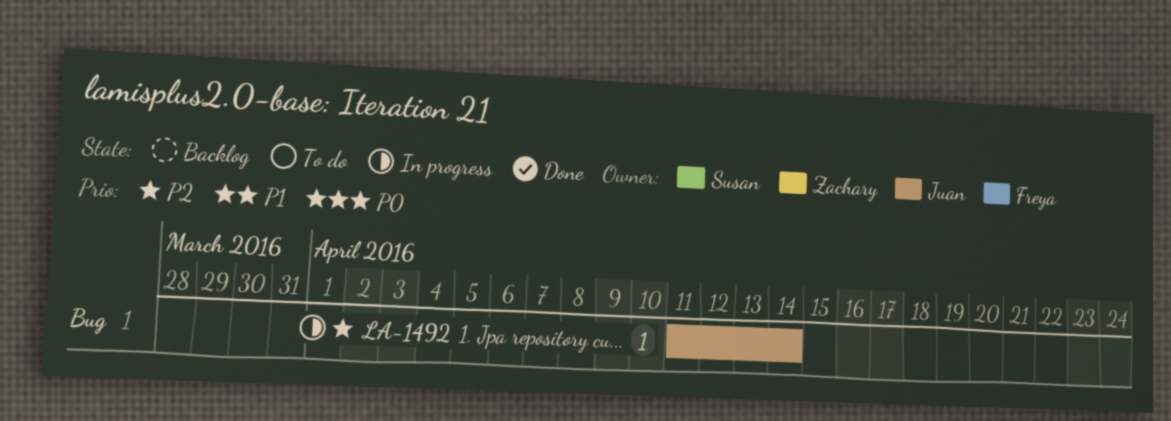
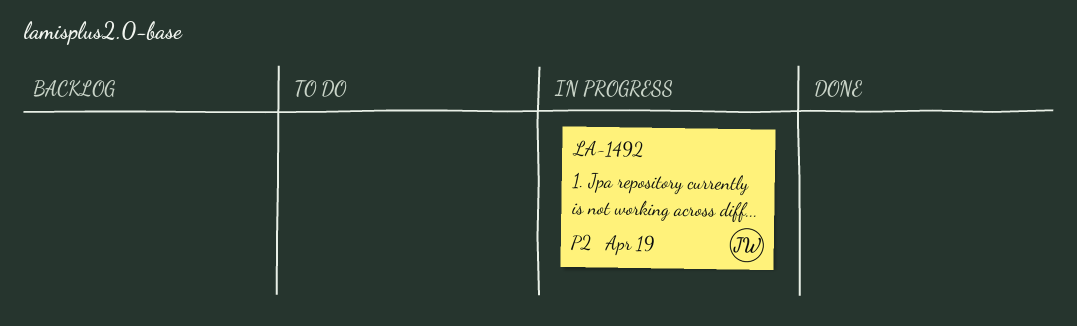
LA-1492, due: Apr 14 -> Apr 19

